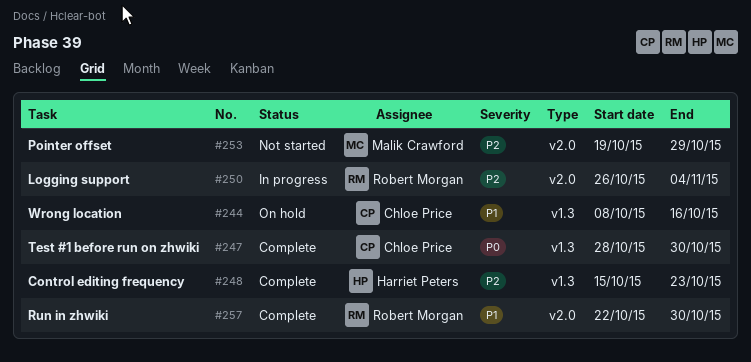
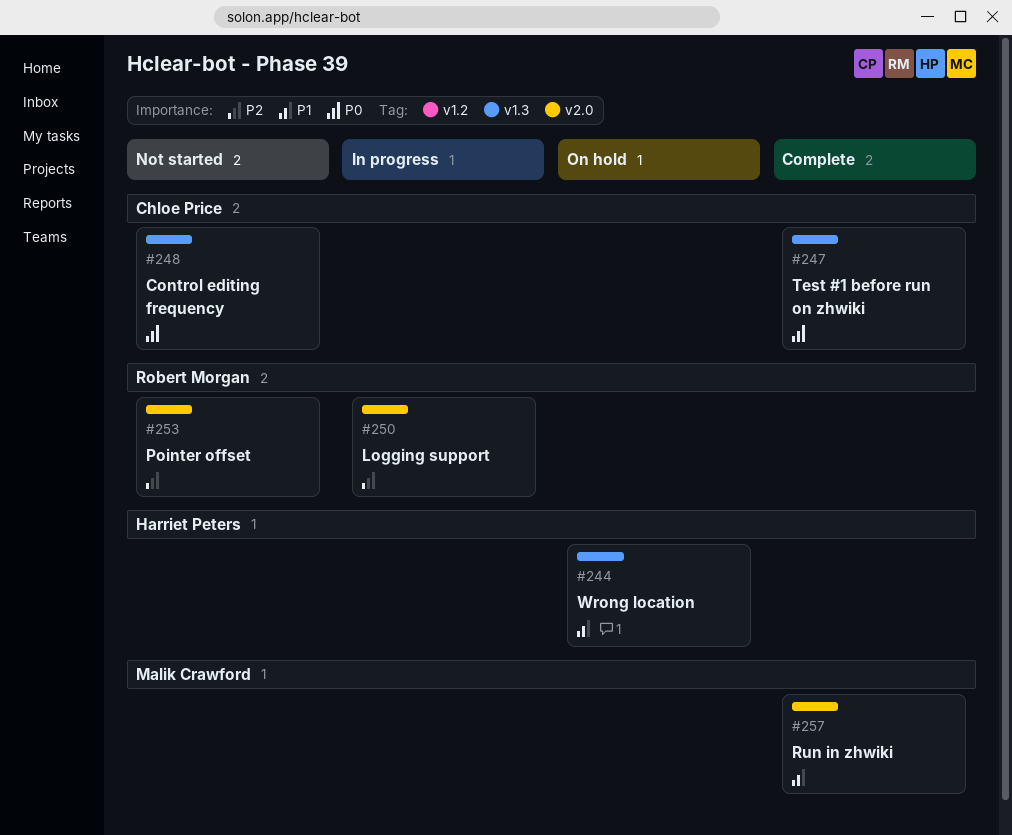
#244, owner: Chloe Price -> Harriet Peters
#248, status: Complete -> Not started
#248, owner: Harriet Peters -> Chloe Price
#248, priority: P2 -> P0
#253, owner: Malik Crawford -> Robert Morgan
#257, owner: Robert Morgan -> Malik Crawford

